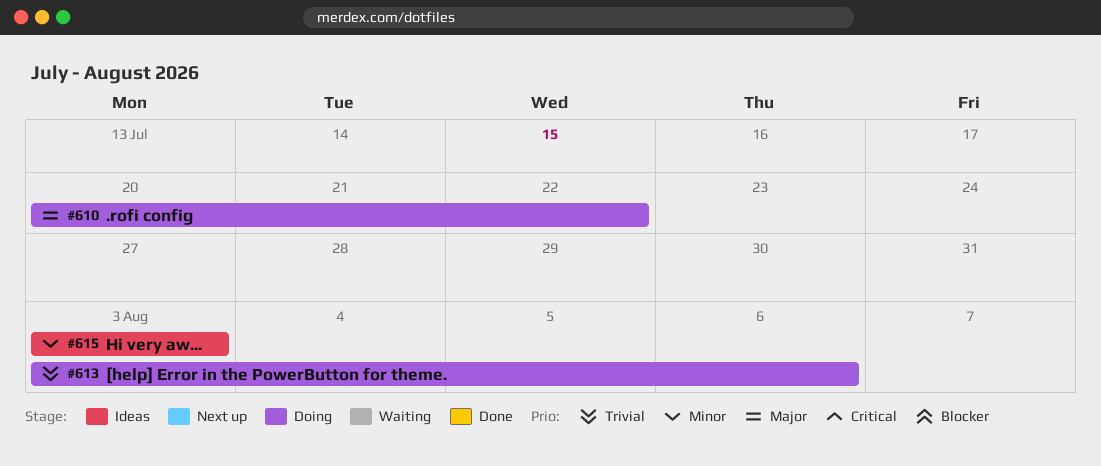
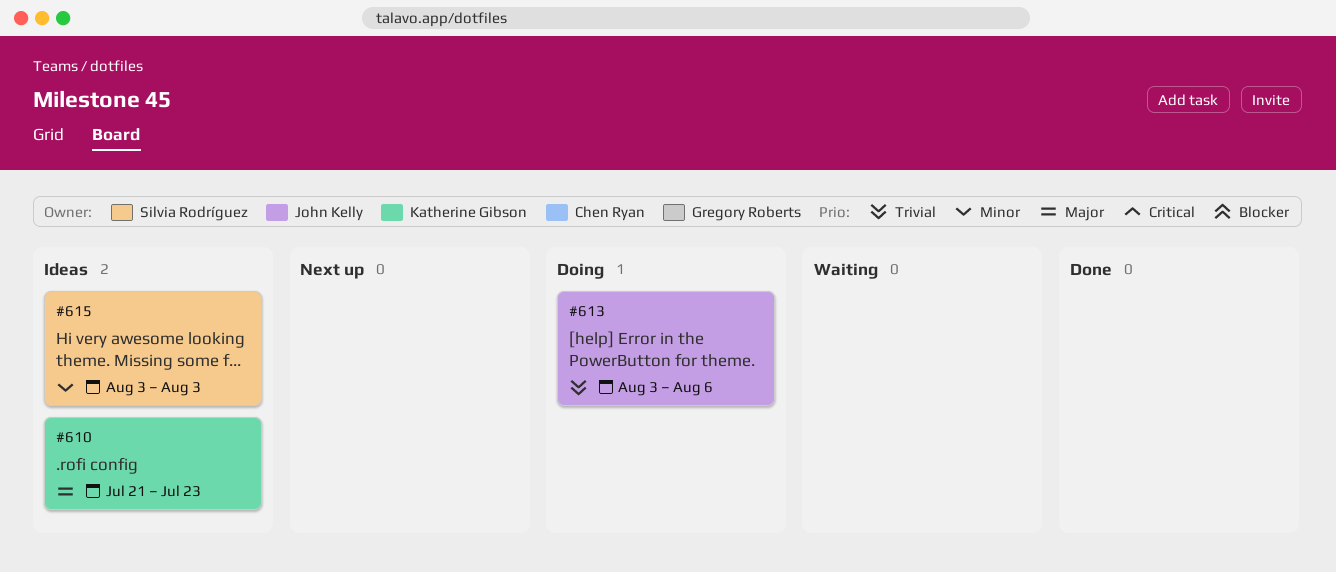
#610, status: Doing -> Ideas
#610, start: Jul 20 -> Jul 21
#610, due: Jul 22 -> Jul 23

